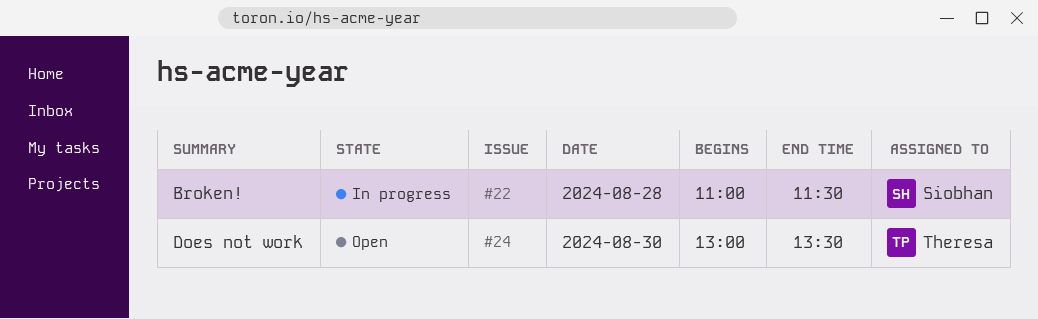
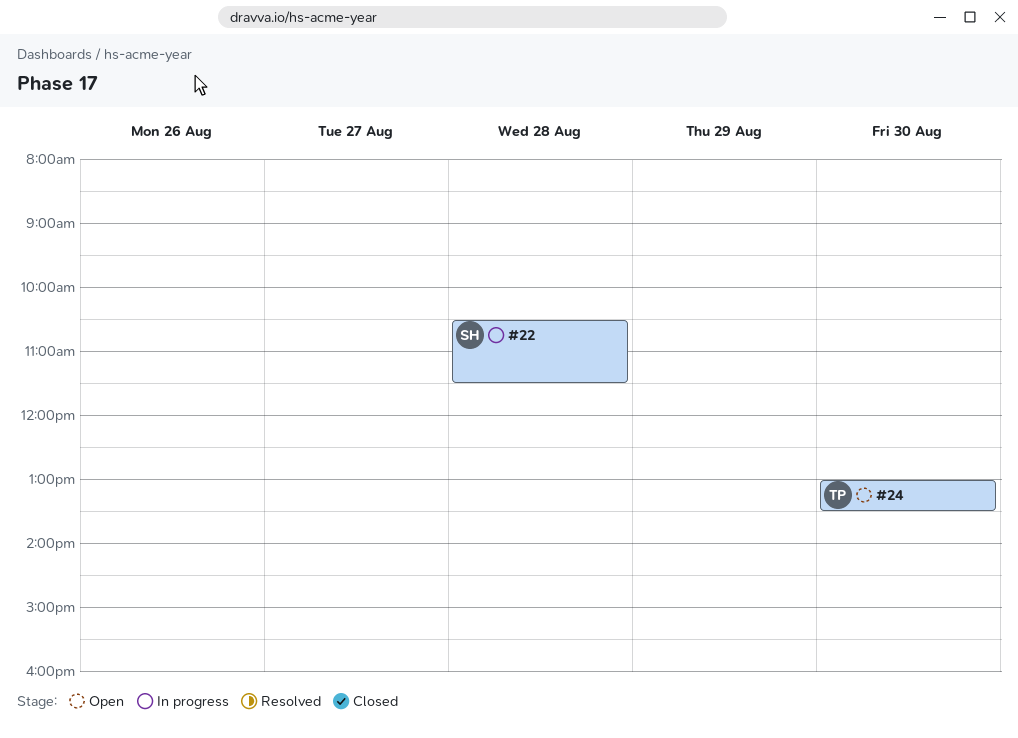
#22, begins: 11:00 -> 10:30

